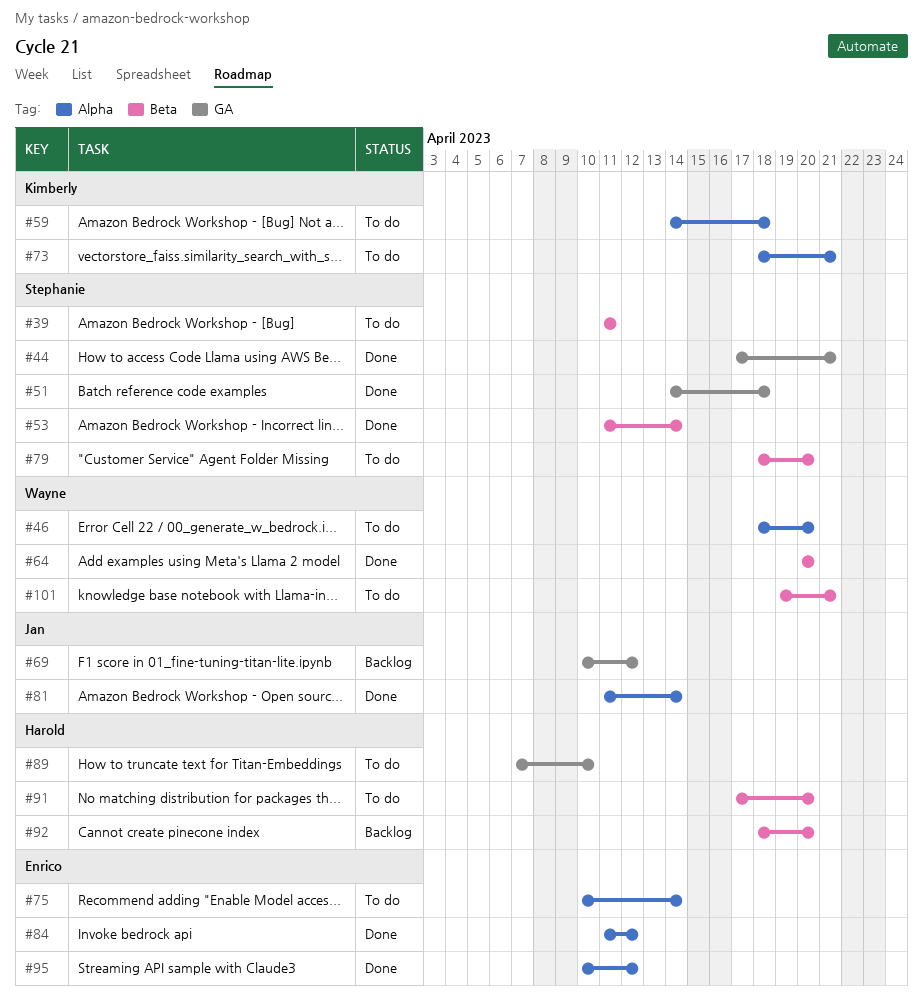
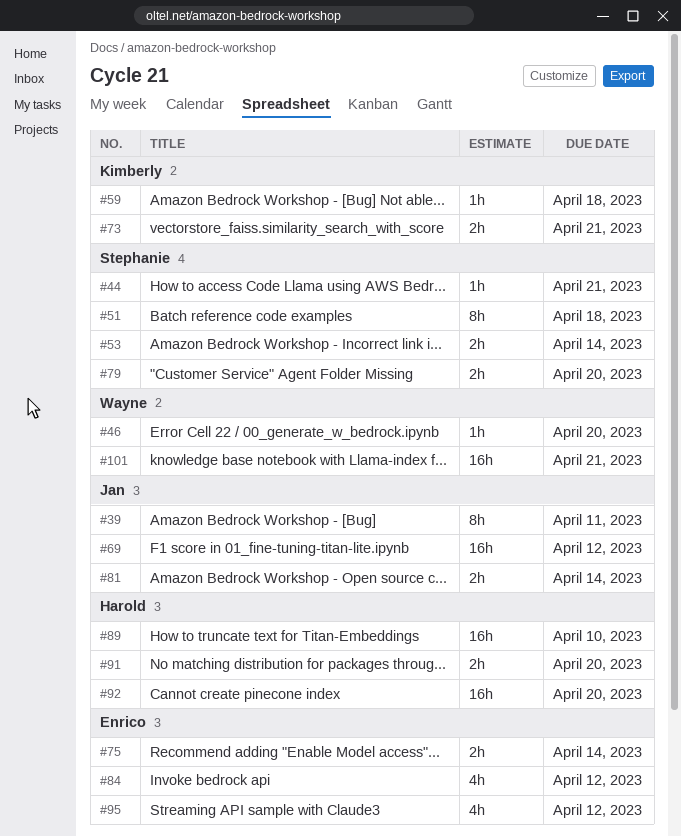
#39, owner: Stephanie -> Jan
#64: present -> none

